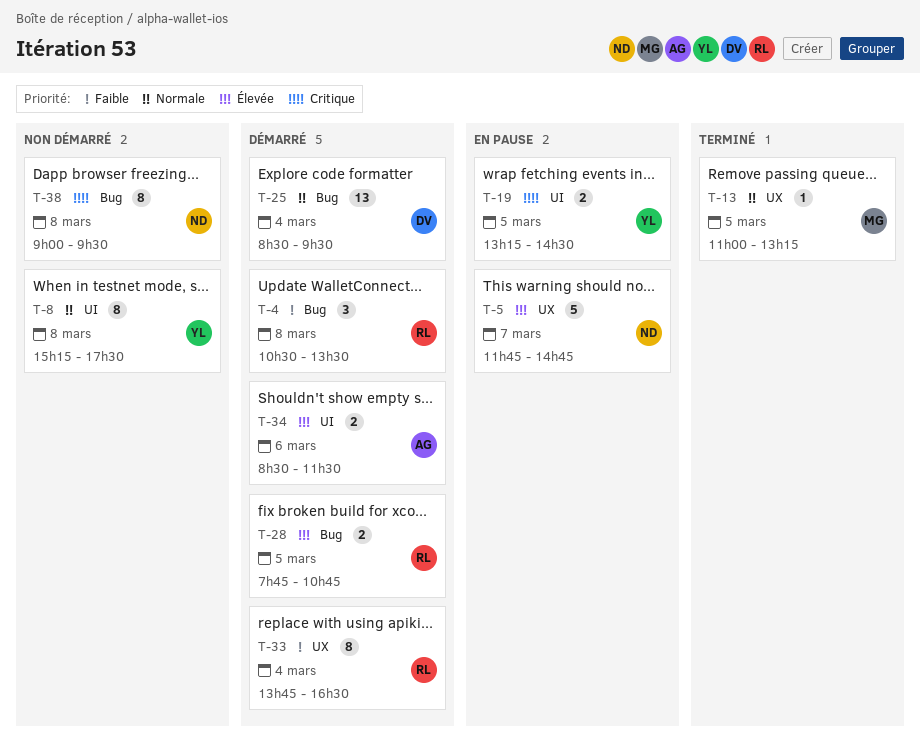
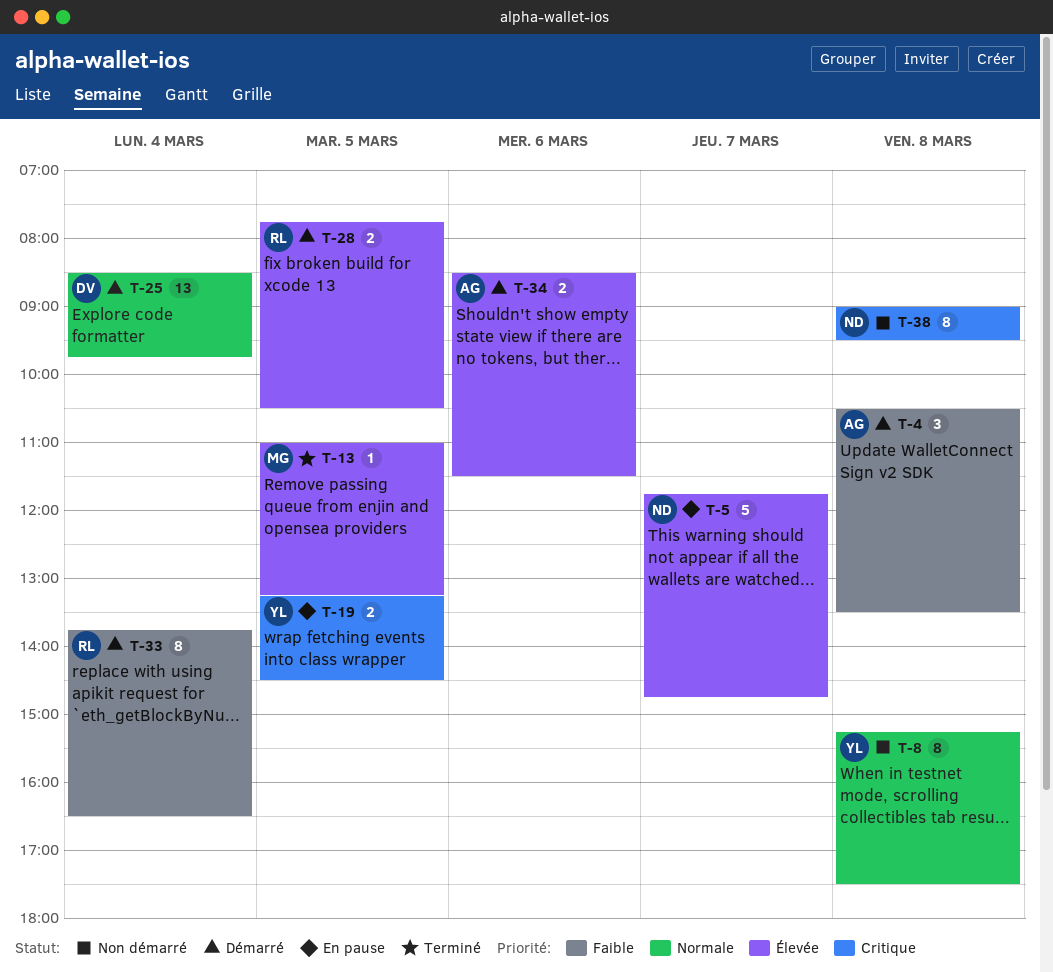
T-4, owner: RL -> AG
T-13, priority: Normale -> Élevée
T-25, ends: 09:30 -> 09:45
T-28, ends: 10:45 -> 10:30

